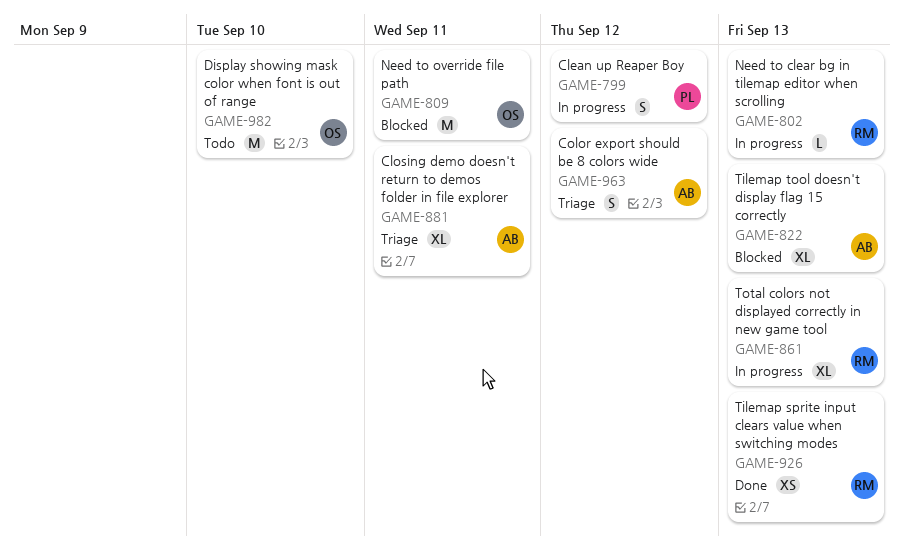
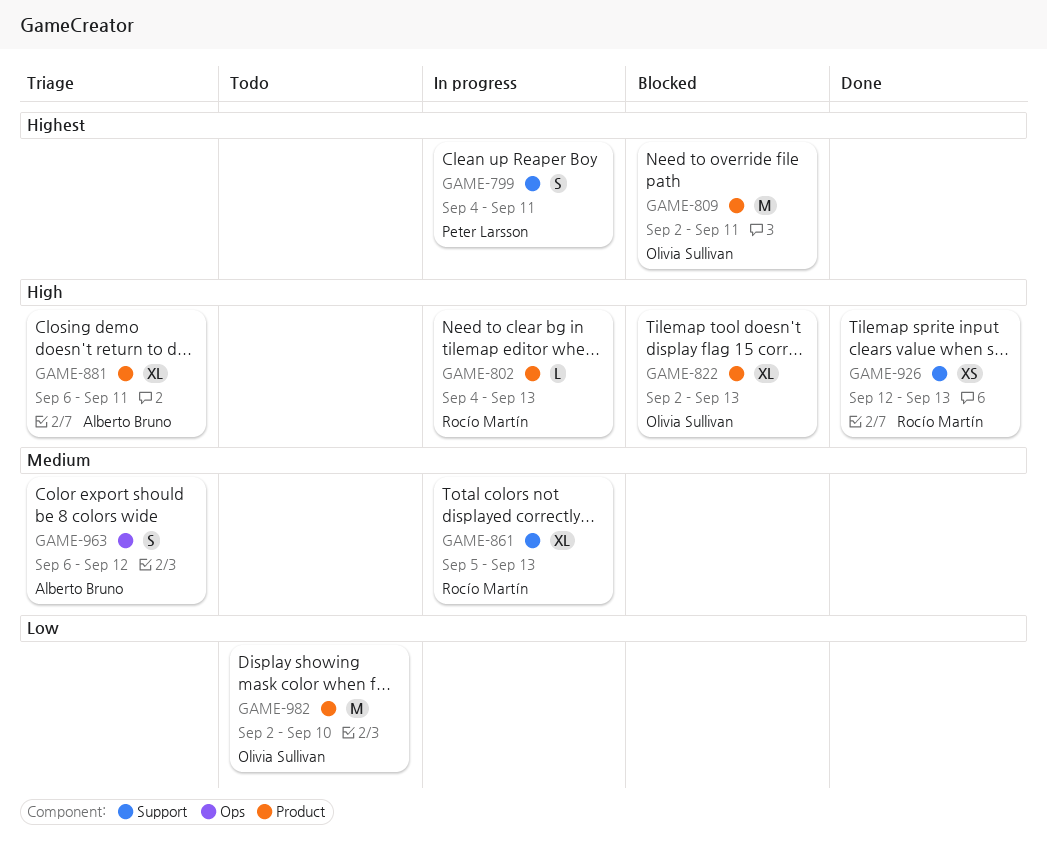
GAME-799, due: Sep 12 -> Sep 11
GAME-822, owner: Alberto Bruno -> Olivia Sullivan

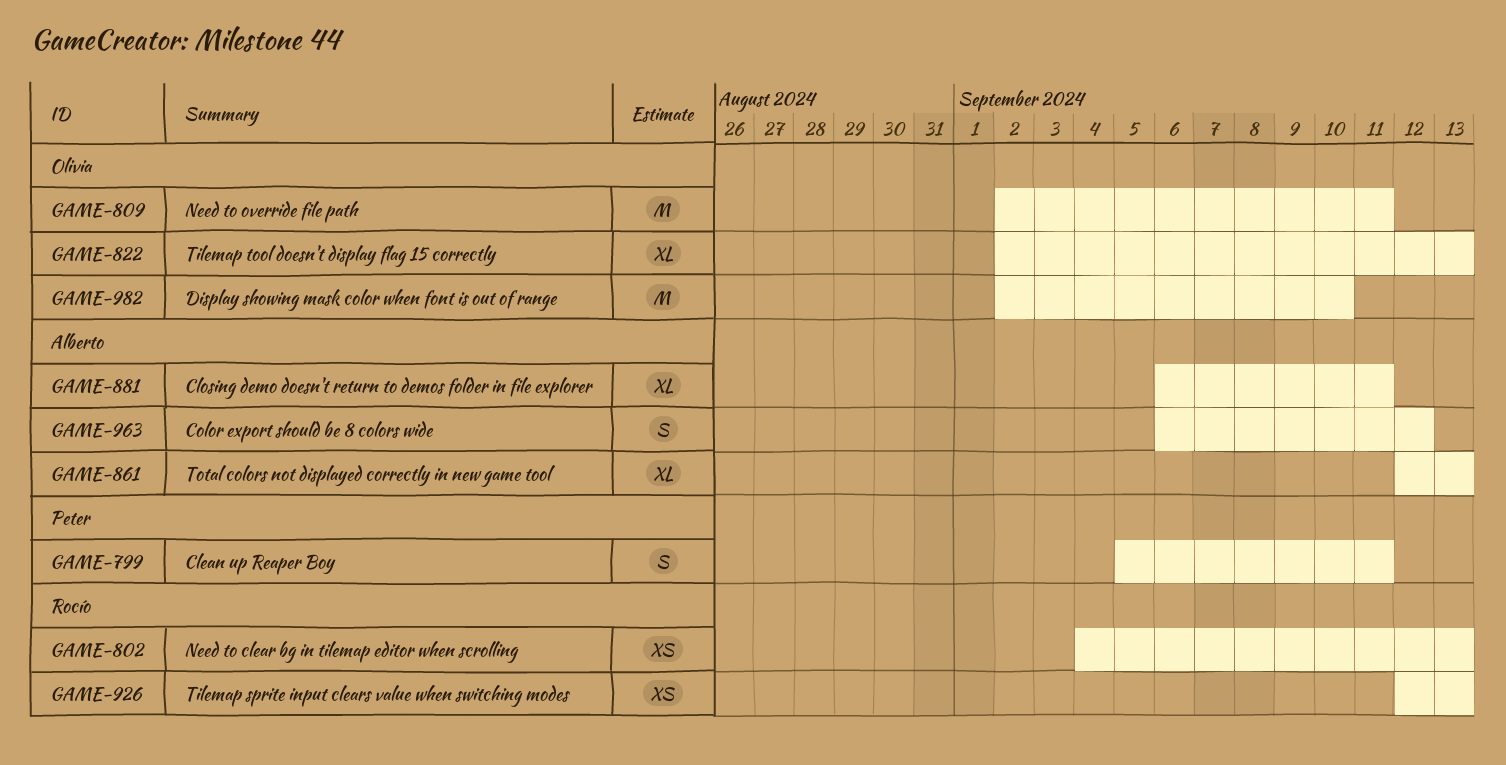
GAME-799, start: Sep 4 -> Sep 5
GAME-802, estimate: L -> XS
GAME-861, owner: Rocío Martín -> Alberto Bruno
GAME-861, start: Sep 5 -> Sep 12

